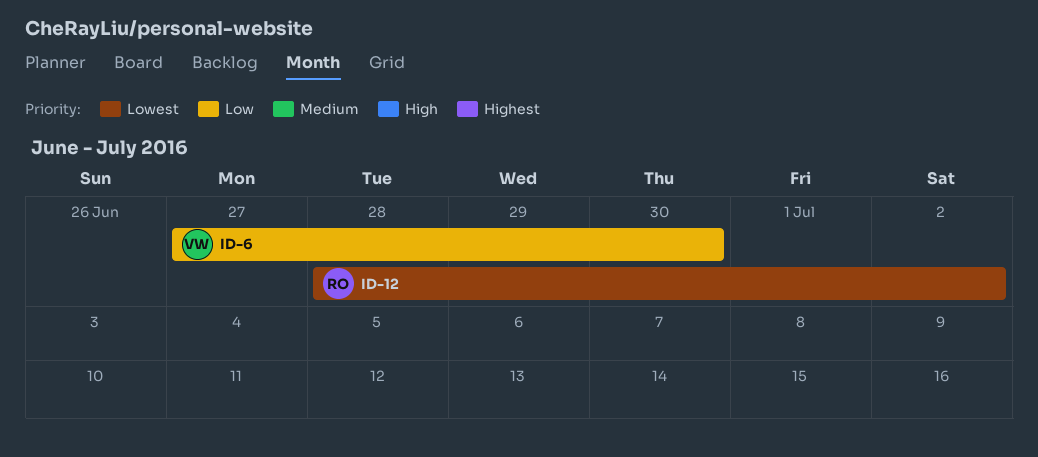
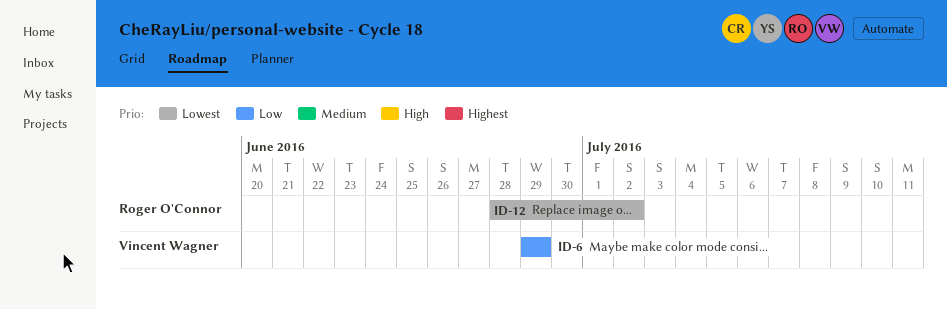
ID-6, start: Jun 27 -> Jun 29
ID-6, due: Jun 30 -> Jun 29

